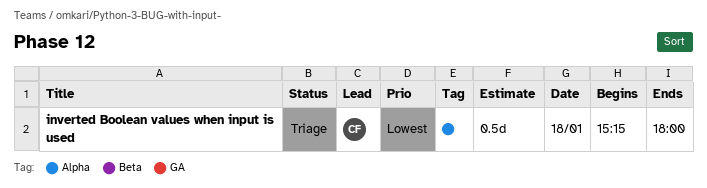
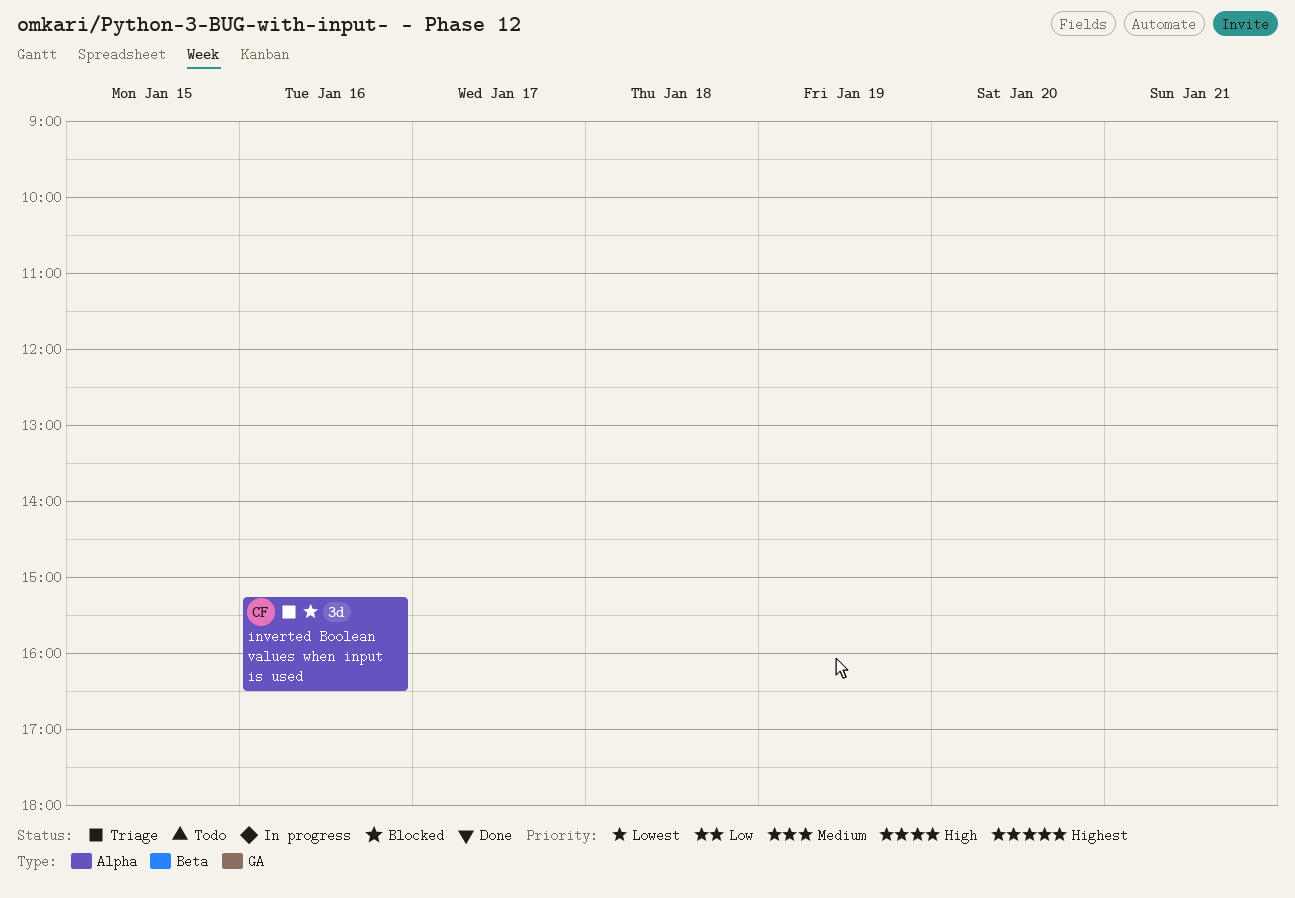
inverted Boolean values when input is used, estimate: 0.5d -> 3d
inverted Boolean values when input is used, day: Jan 18 -> Jan 16
inverted Boolean values when input is used, ends: 18:00 -> 16:30

